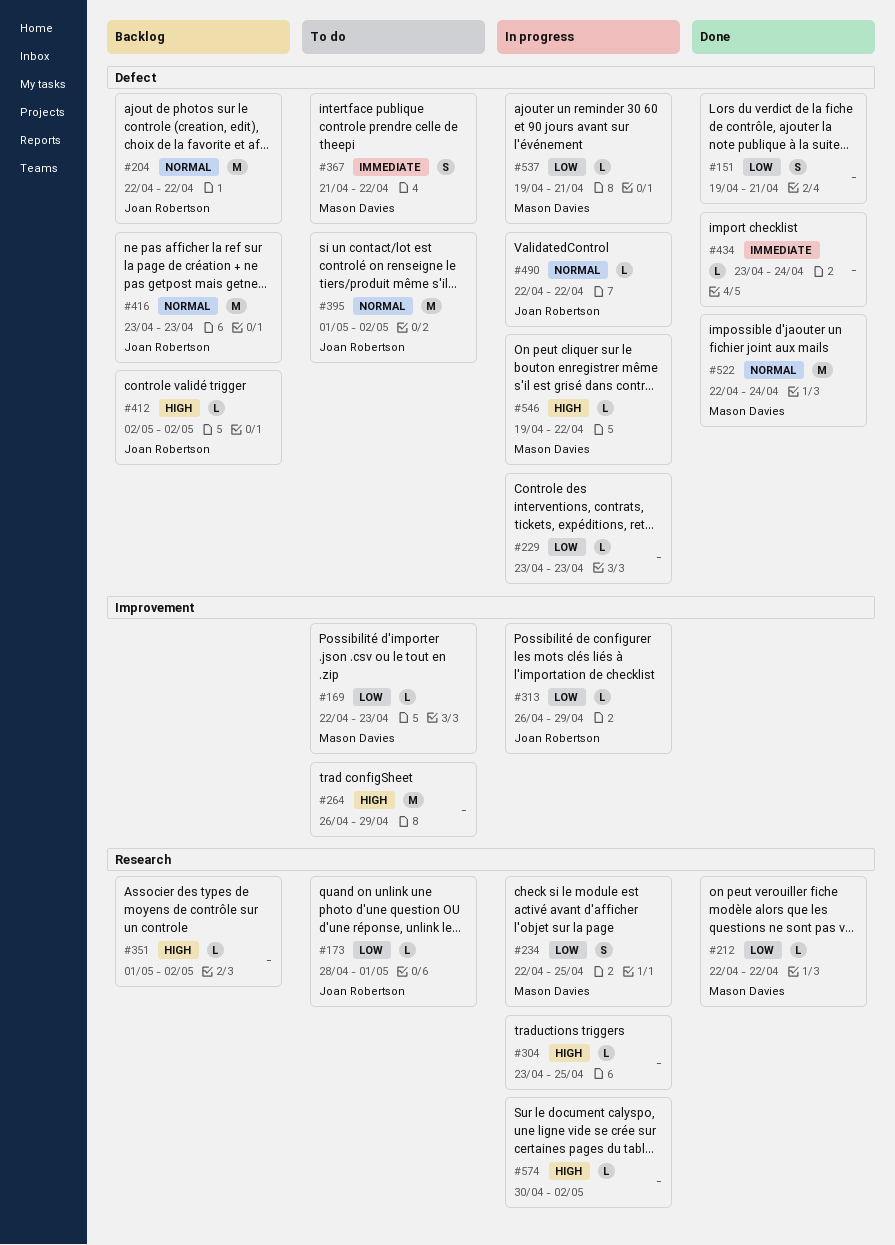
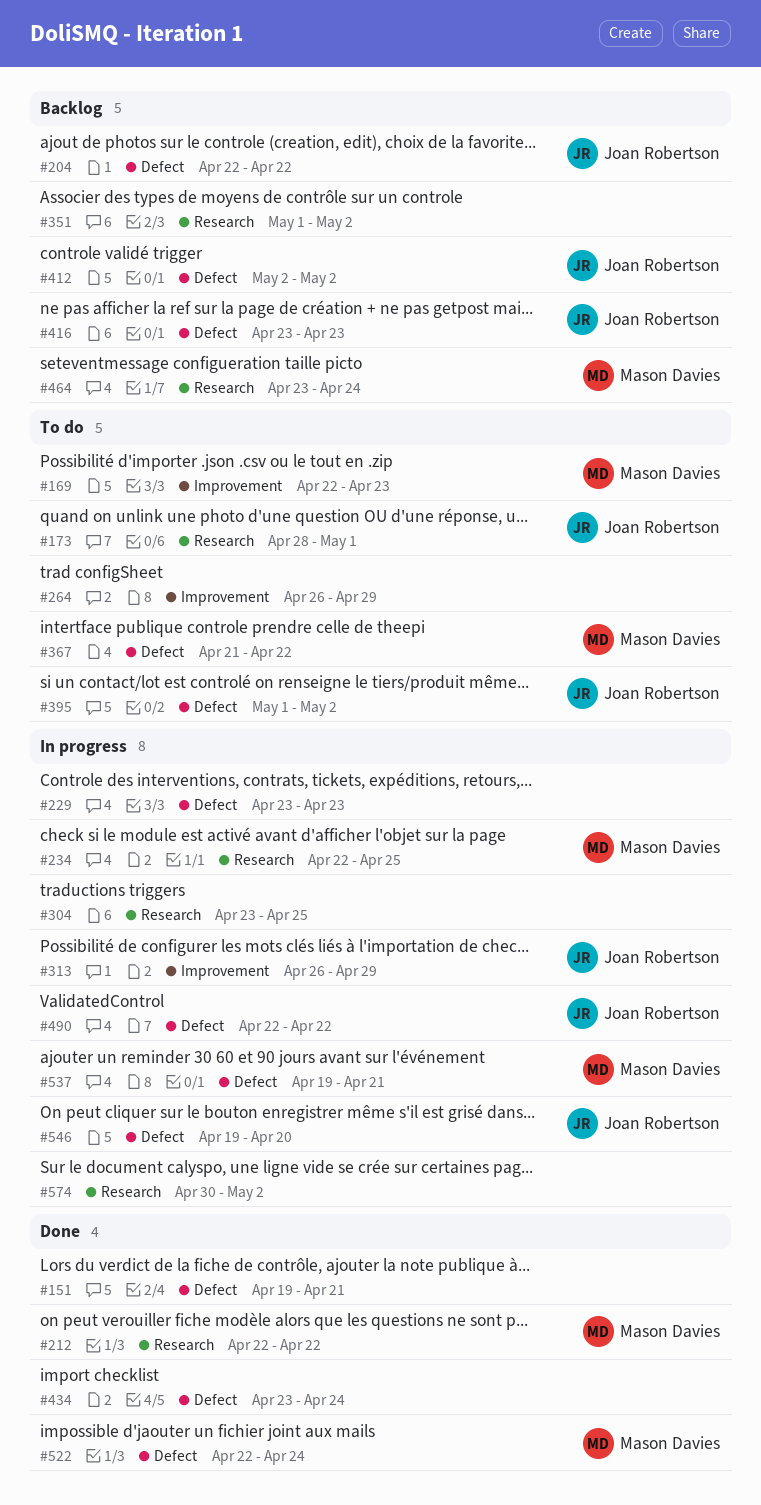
#464: none -> present
#546, owner: Mason Davies -> Joan Robertson
#546, due: Apr 22 -> Apr 20

